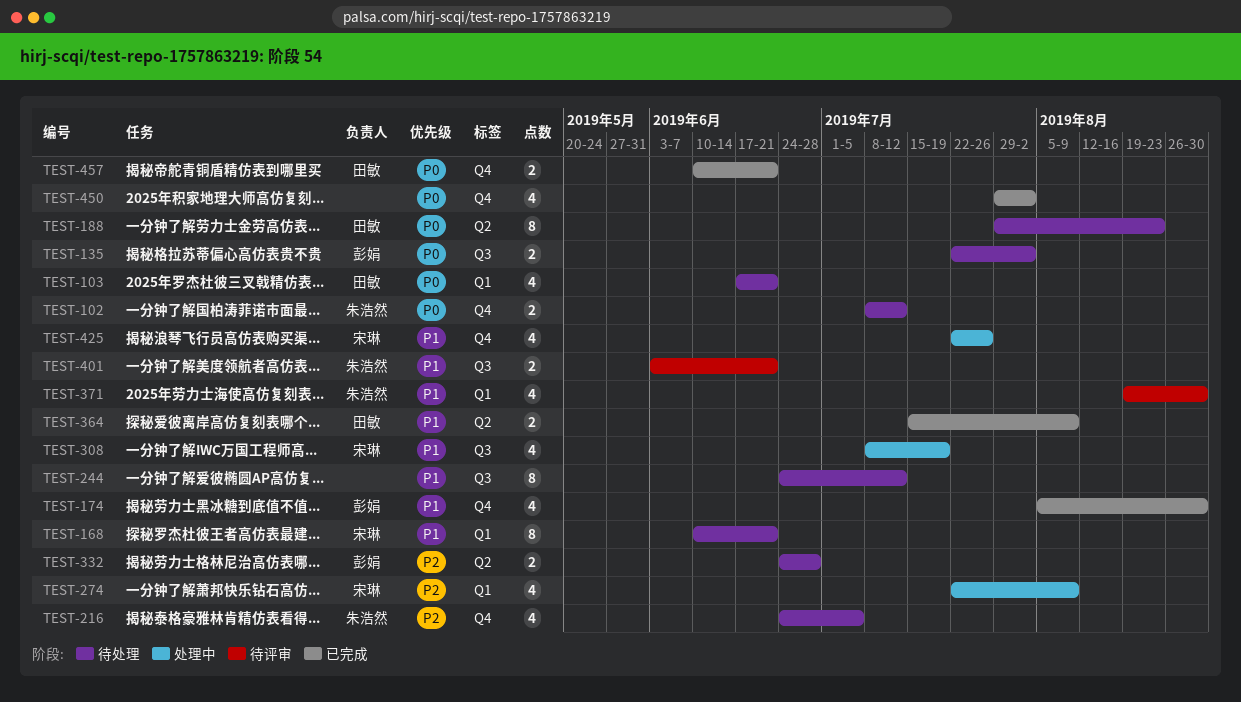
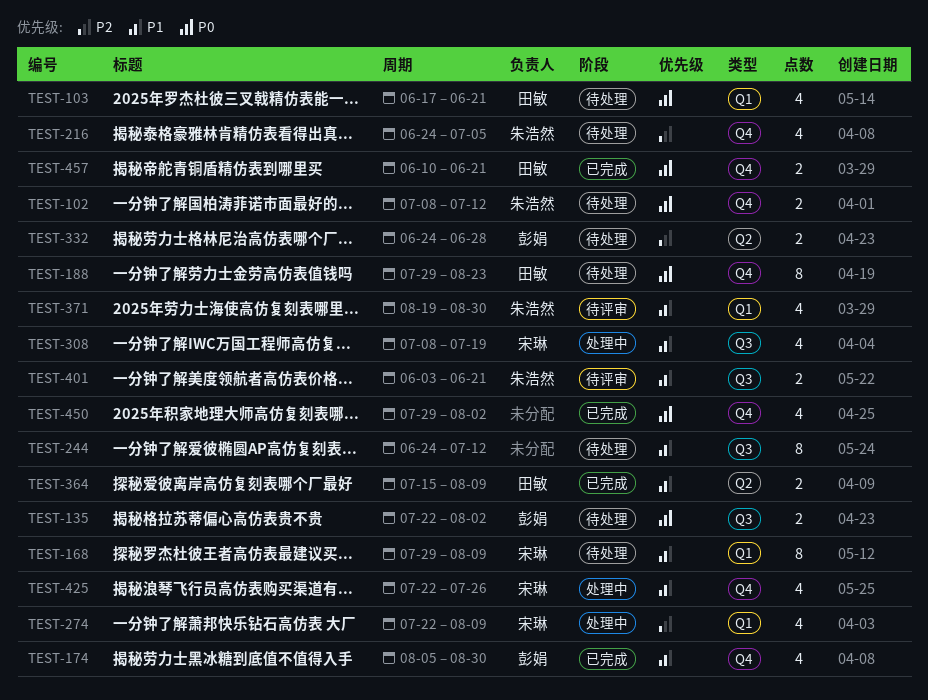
TEST-168, start: Jun 10 -> Jul 29
TEST-168, due: Jun 21 -> Aug 9
TEST-188, label: Q2 -> Q4

